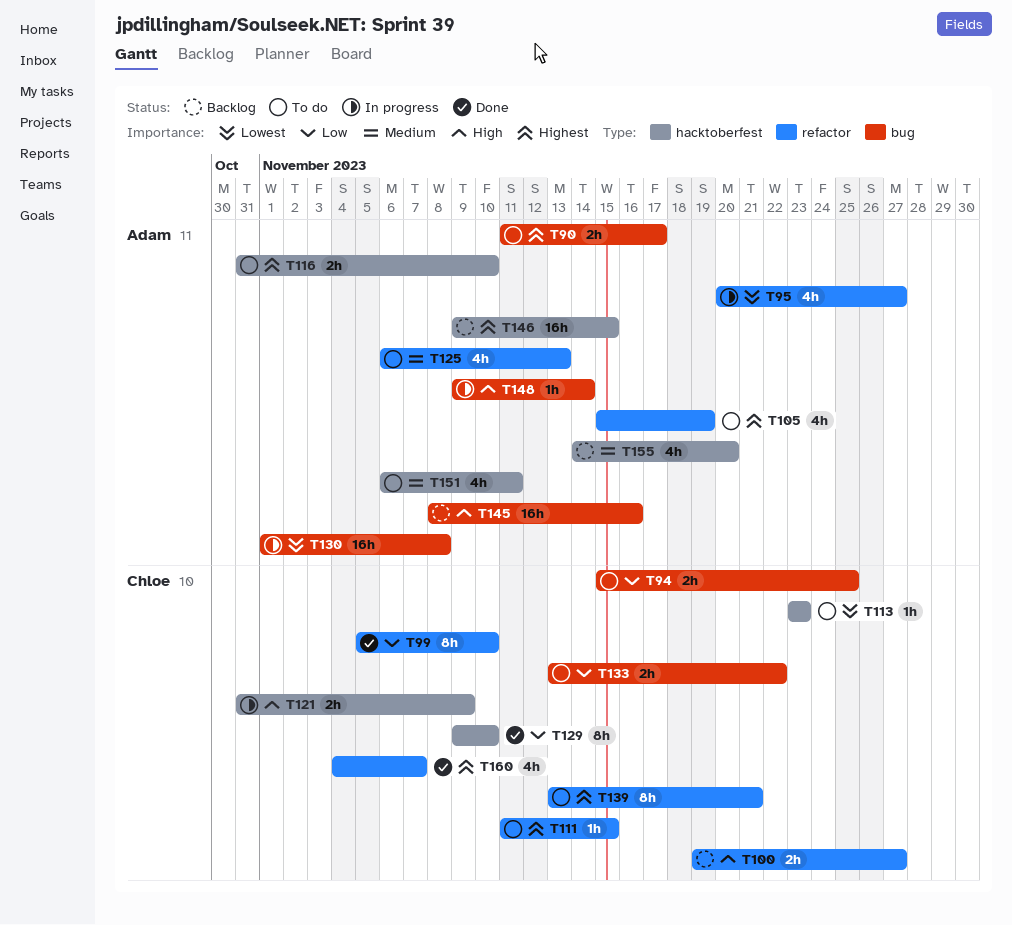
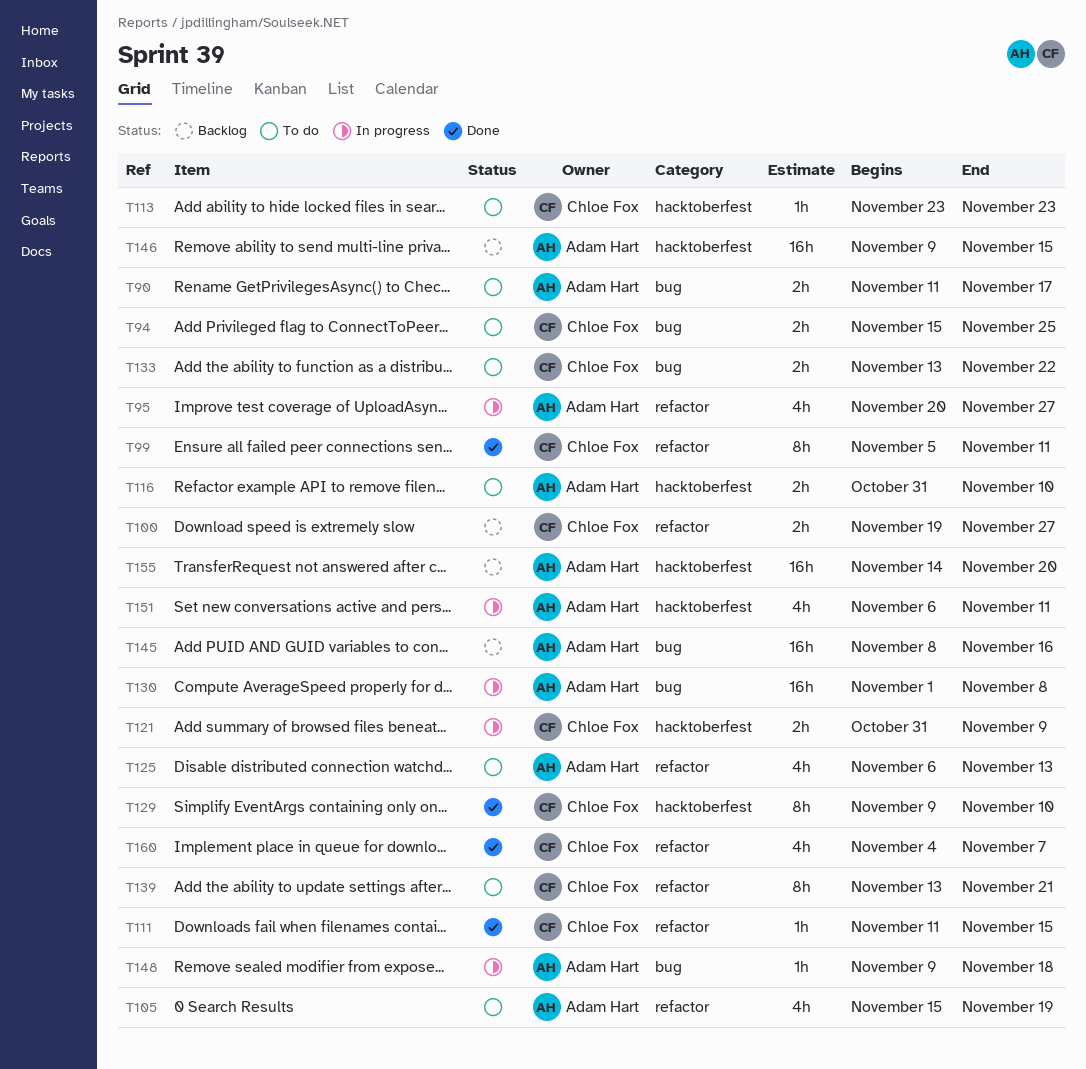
T99, due: Nov 10 -> Nov 11
T111, status: To do -> Done
T148, due: Nov 14 -> Nov 18
T151, status: To do -> In progress
T155, estimate: 4h -> 16h

